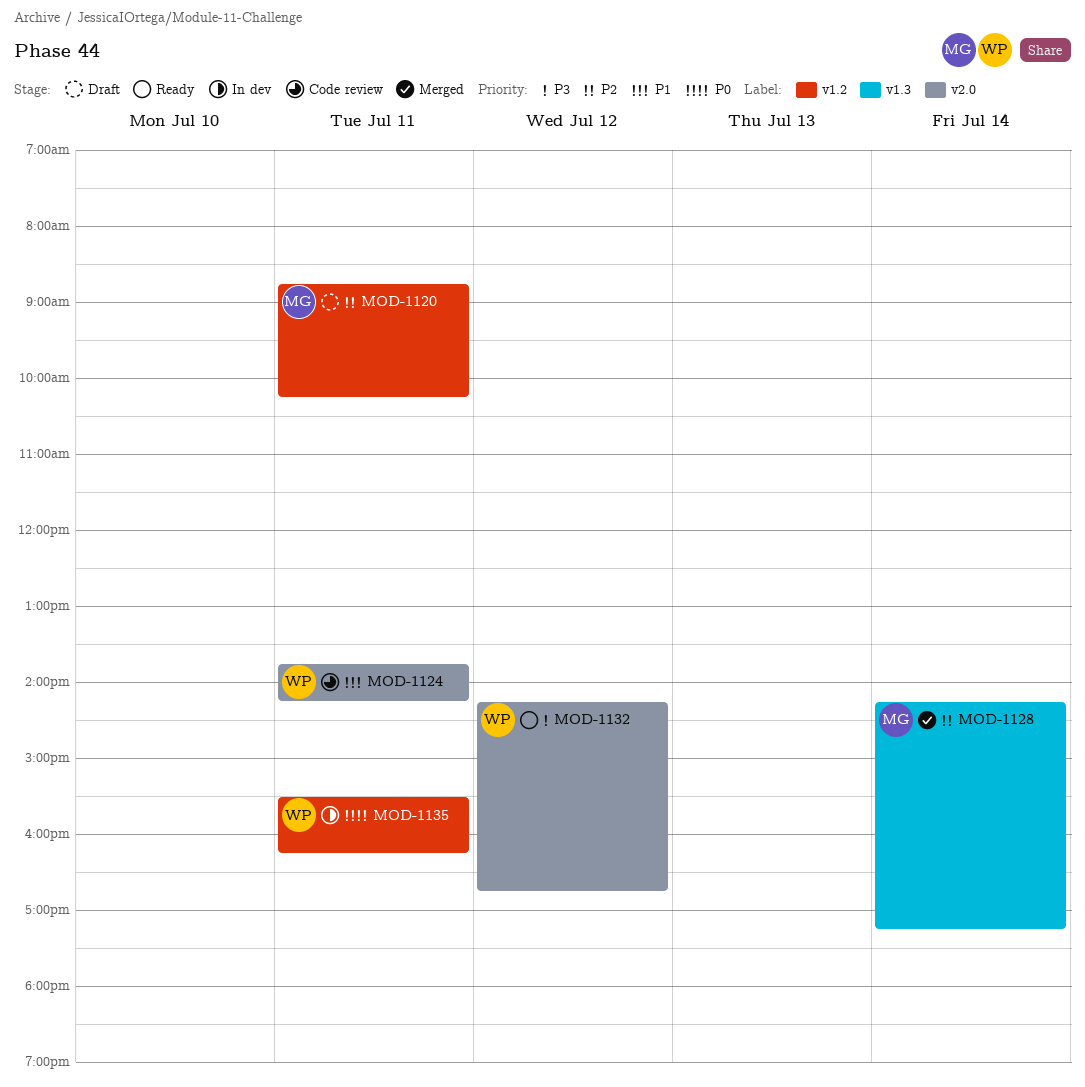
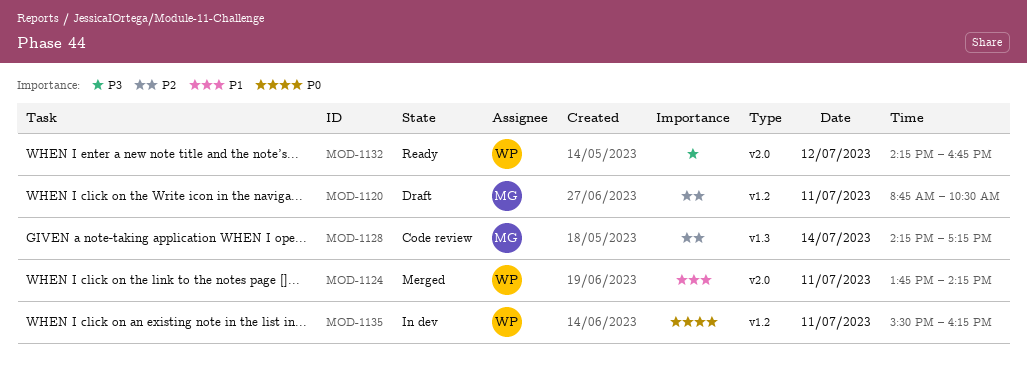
MOD-1120, ends: 10:15 -> 10:30
MOD-1124, status: Code review -> Merged
MOD-1128, status: Merged -> Code review

